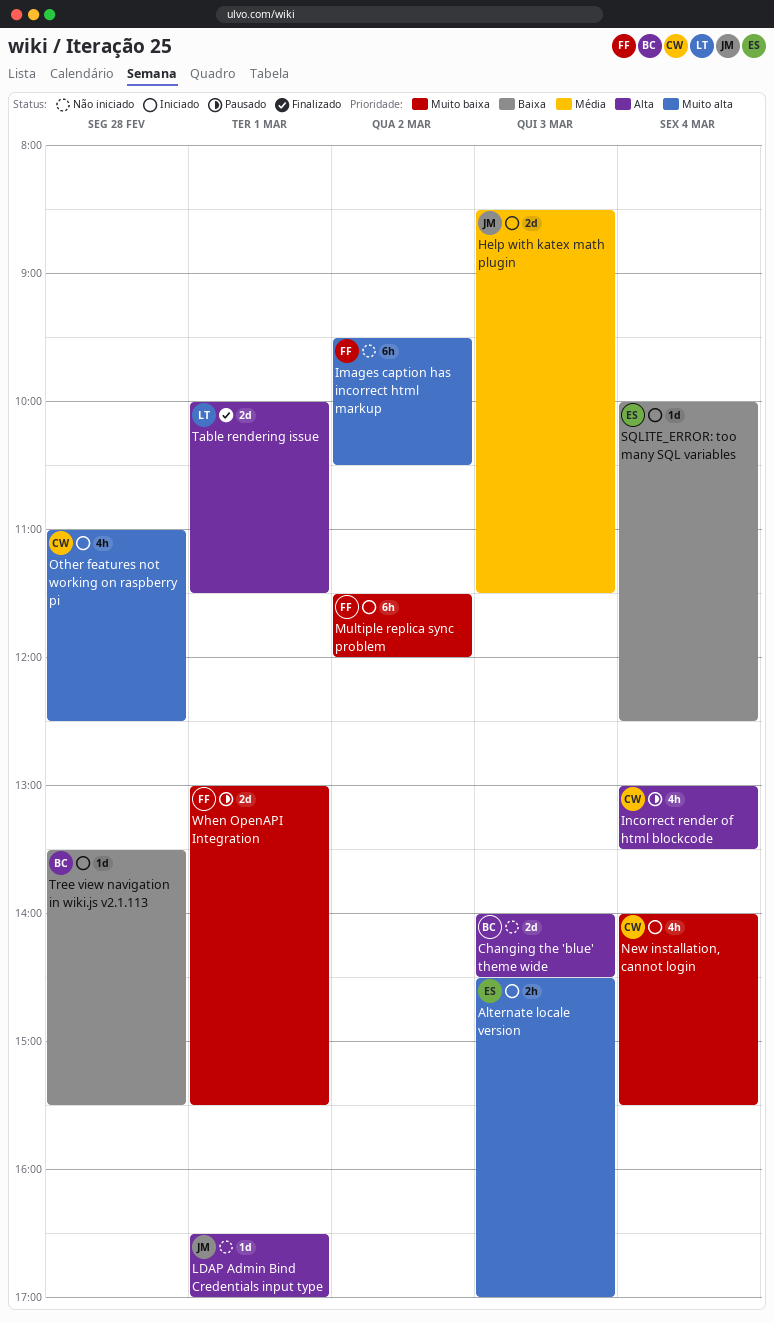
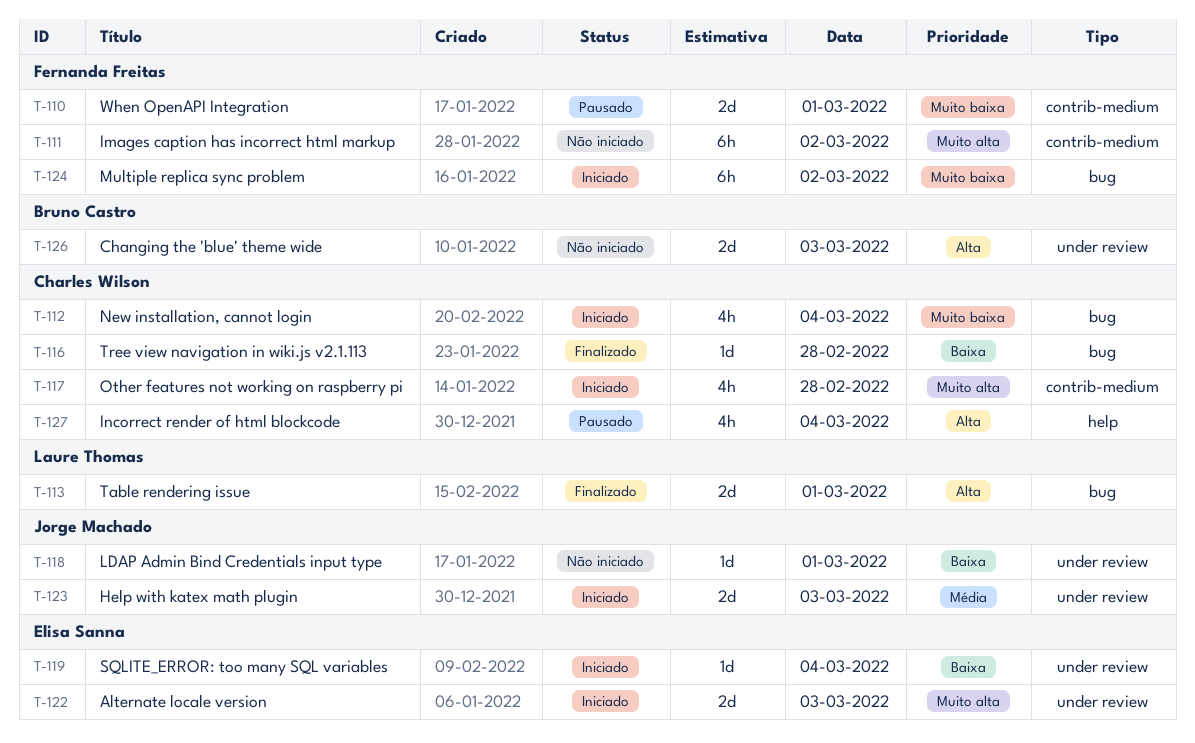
Alternate locale version, estimate: 2h -> 2d
LDAP Admin Bind Credentials input type, priority: Alta -> Baixa
Tree view navigation in wiki.js v2.1.113, status: Iniciado -> Finalizado
Tree view navigation in wiki.js v2.1.113, owner: Bruno Castro -> Charles Wilson

